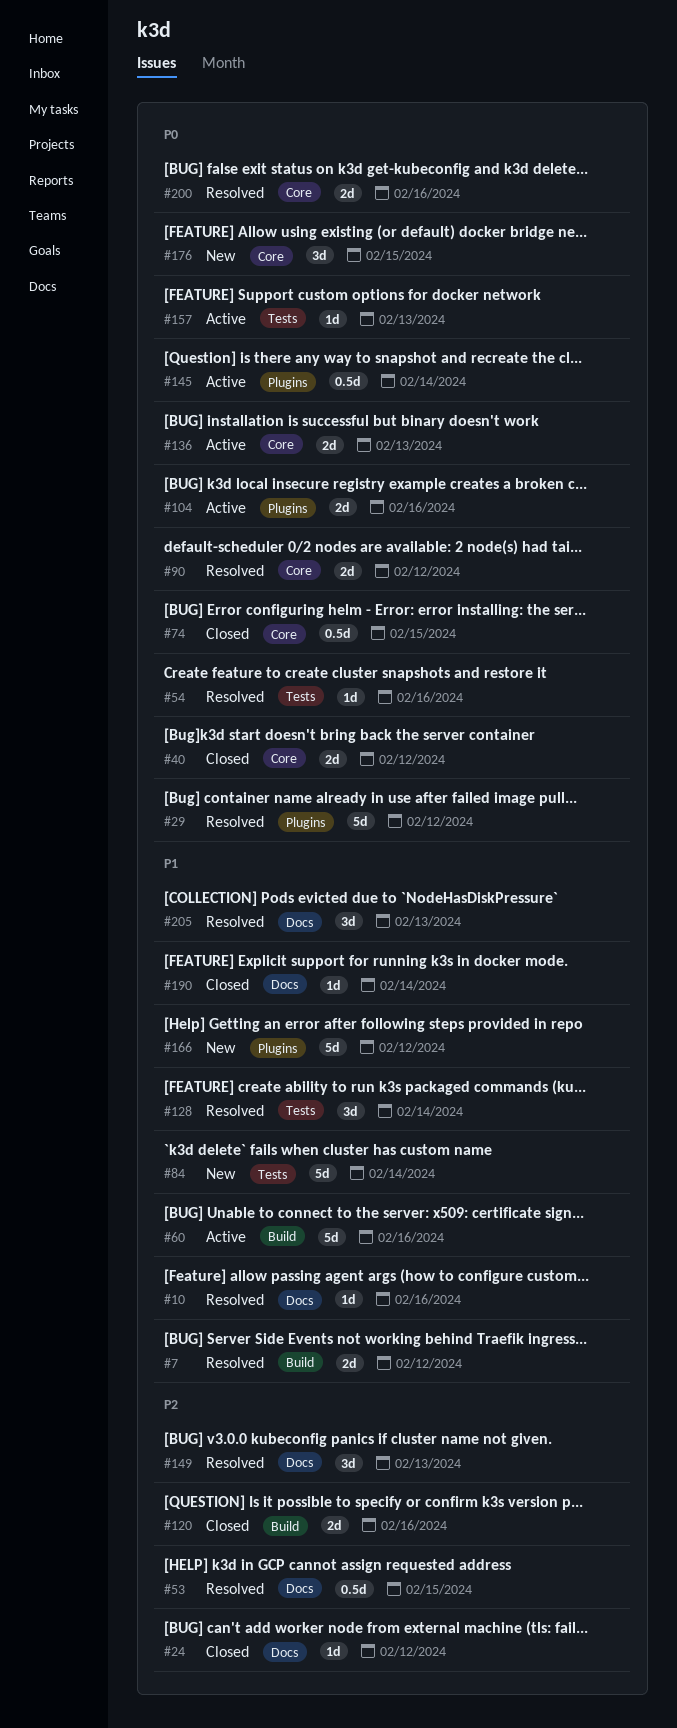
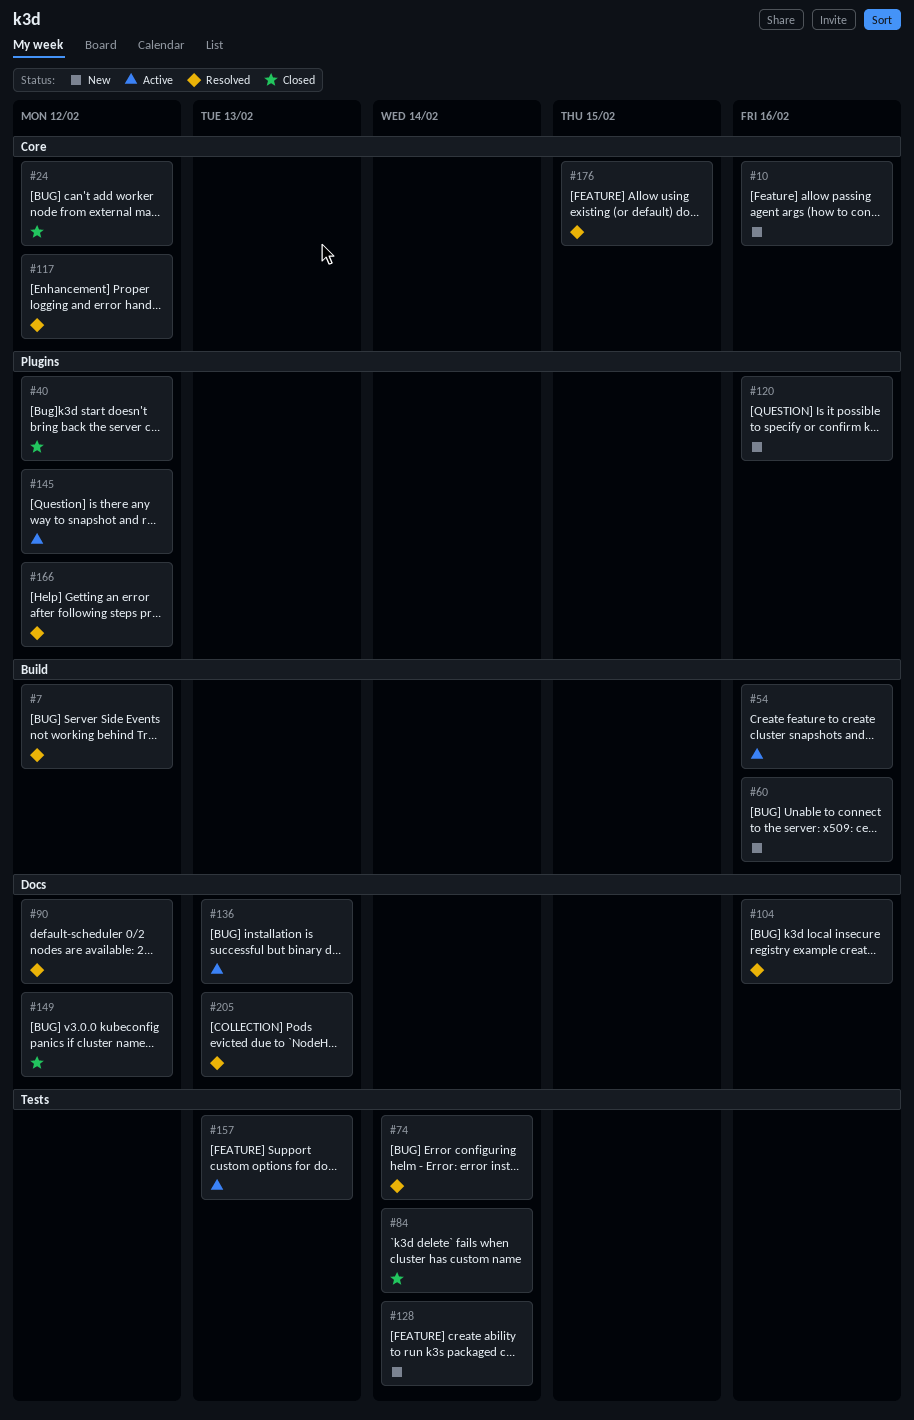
#10, status: Resolved -> New
#10, label: Docs -> Core
#24, label: Docs -> Core
#29: present -> none
#40, label: Core -> Plugins
#53: present -> none
#54, status: Resolved -> Active
#54, label: Tests -> Build
#60, status: Active -> New
#74, status: Closed -> Resolved
#74, label: Core -> Tests
#74, due: Feb 15 -> Feb 14
#84, status: New -> Closed
#90, label: Core -> Docs
#104, status: Active -> Resolved
#104, label: Plugins -> Docs
#117: none -> present
#120, status: Closed -> New
#120, label: Build -> Plugins
#128, status: Resolved -> New
#136, label: Core -> Docs
#145, due: Feb 14 -> Feb 12
#149, status: Resolved -> Closed
#149, due: Feb 13 -> Feb 12
#166, status: New -> Resolved
#176, status: New -> Resolved
#190: present -> none
#200: present -> none

